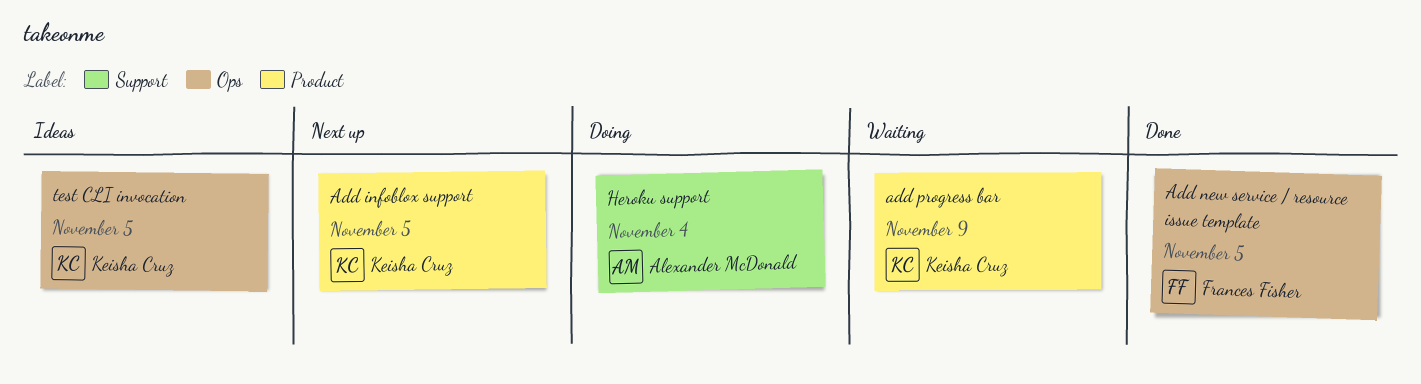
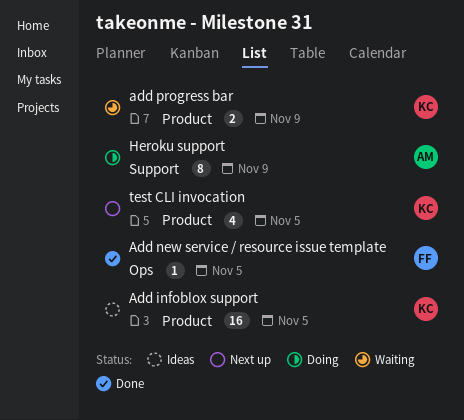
Add infoblox support, status: Next up -> Ideas
Heroku support, due: Nov 4 -> Nov 9
test CLI invocation, status: Ideas -> Next up
test CLI invocation, label: Ops -> Product

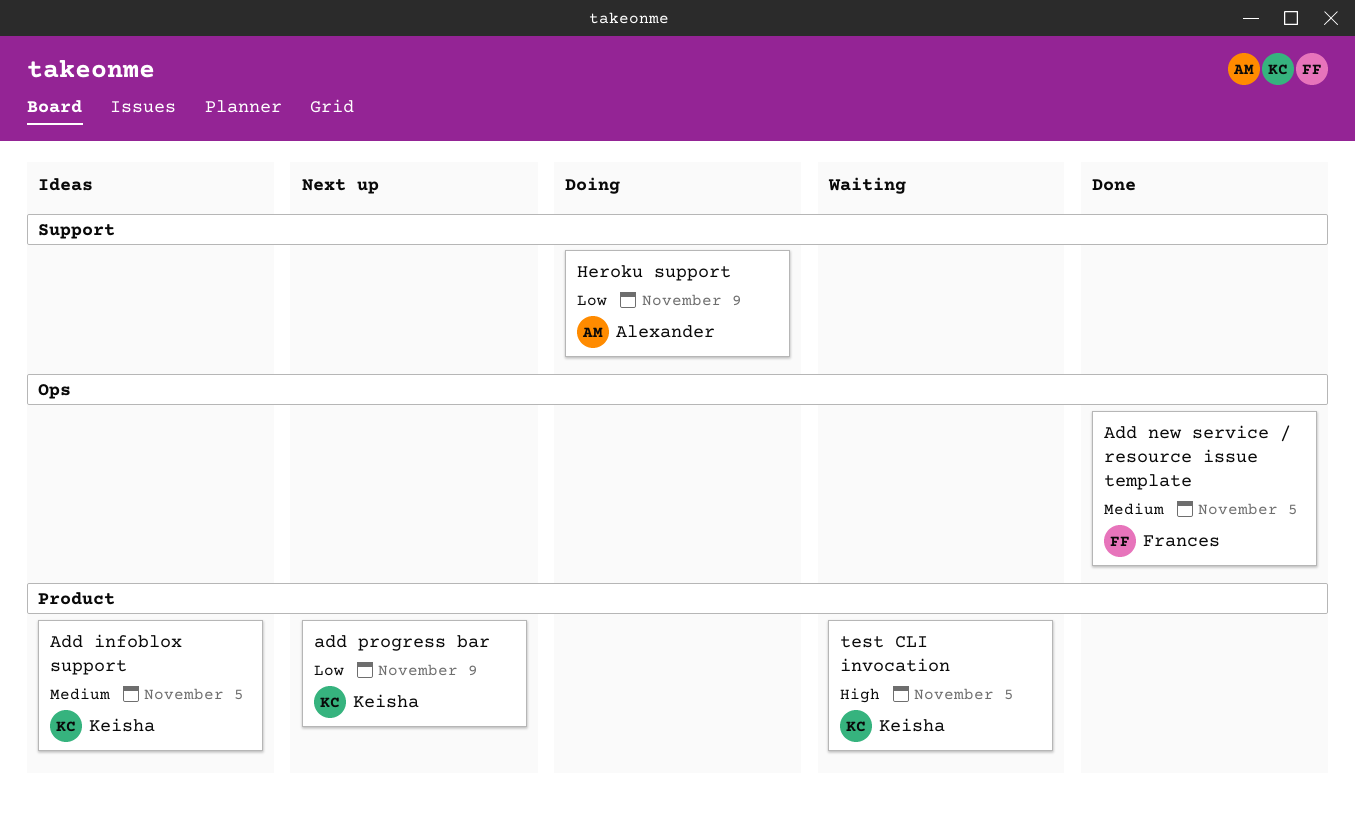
add progress bar, status: Waiting -> Next up
test CLI invocation, status: Next up -> Waiting

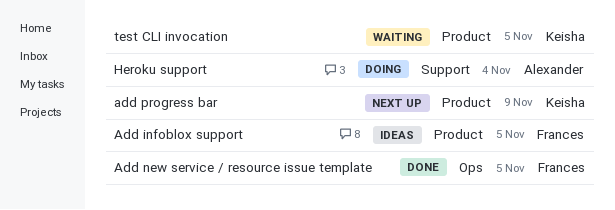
Add infoblox support, owner: Keisha -> Frances
Heroku support, due: Nov 9 -> Nov 4

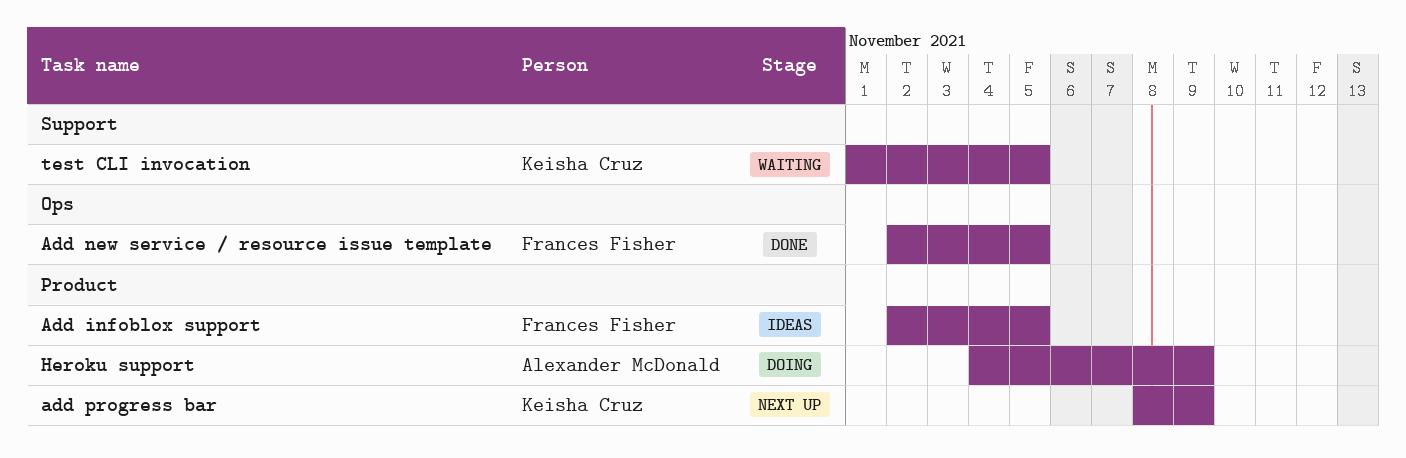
Heroku support, label: Support -> Product
Heroku support, due: Nov 4 -> Nov 9
test CLI invocation, label: Product -> Support

